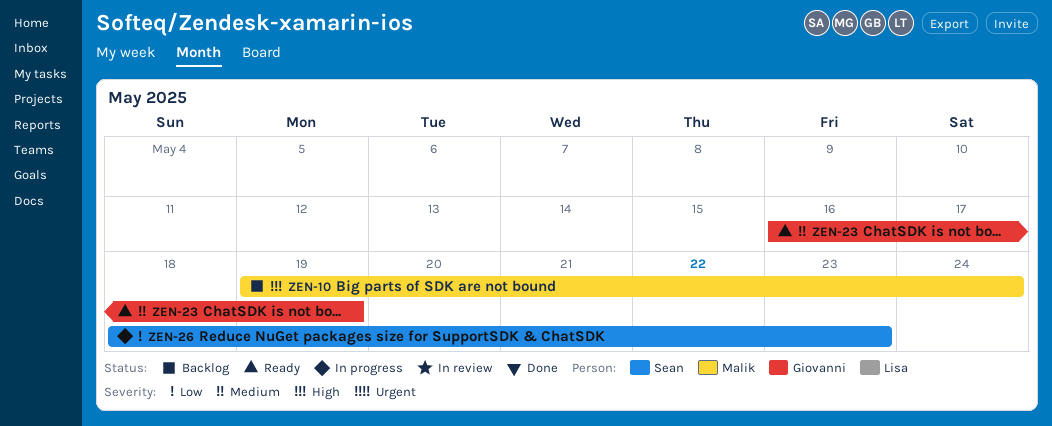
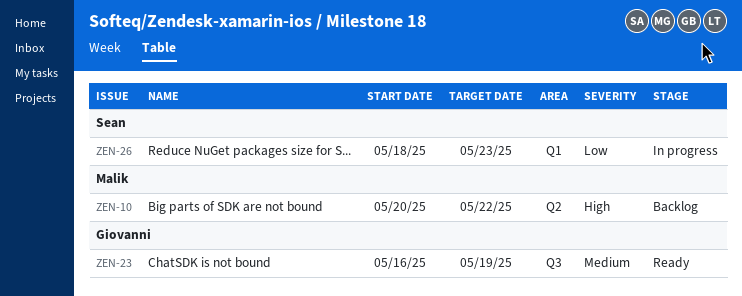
ZEN-10, start: May 19 -> May 20
ZEN-10, due: May 24 -> May 22

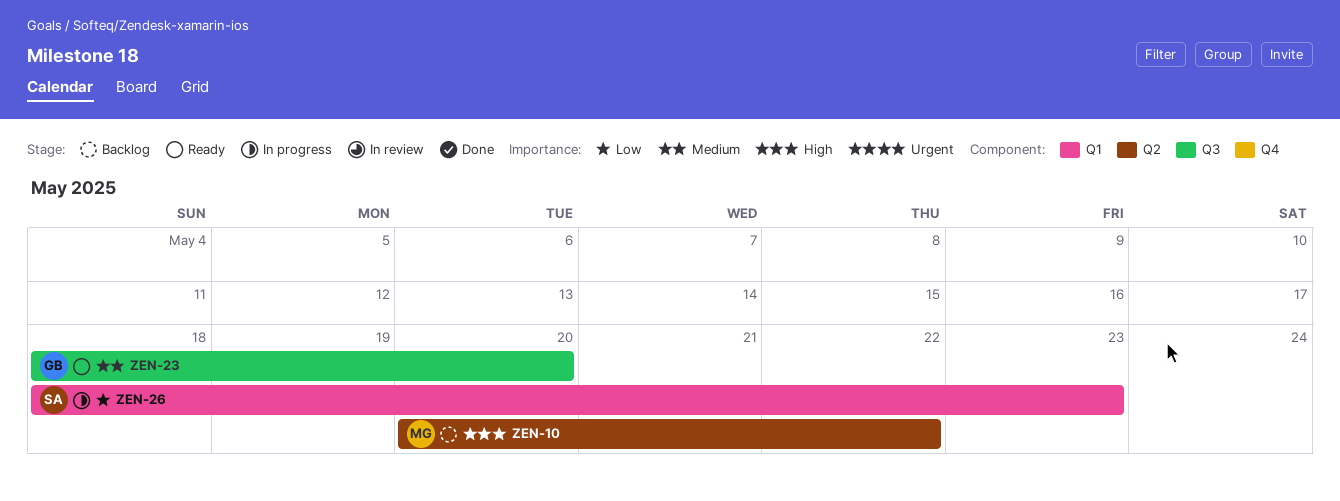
ZEN-23, start: May 16 -> May 18
ZEN-23, due: May 19 -> May 20

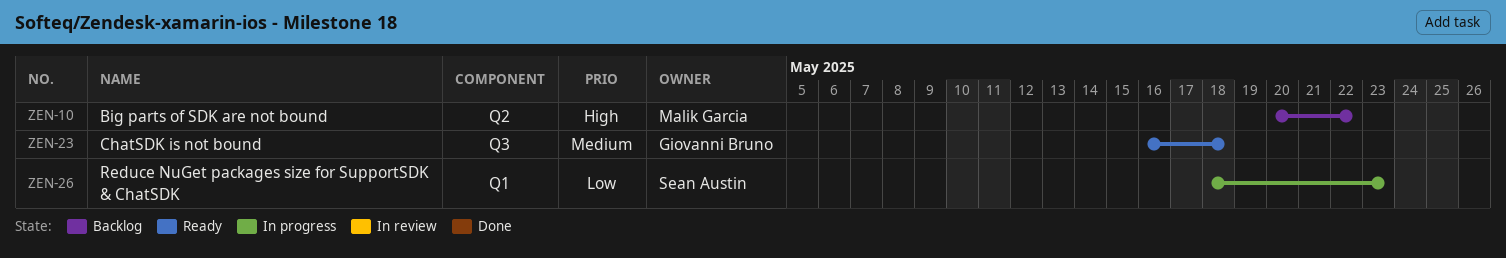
ZEN-23, start: May 18 -> May 16
ZEN-23, due: May 20 -> May 18

